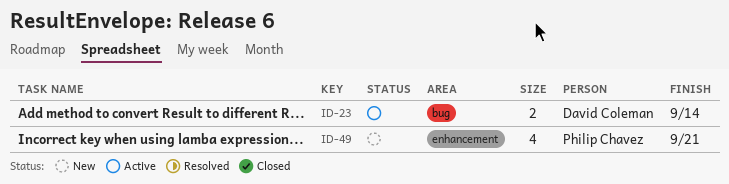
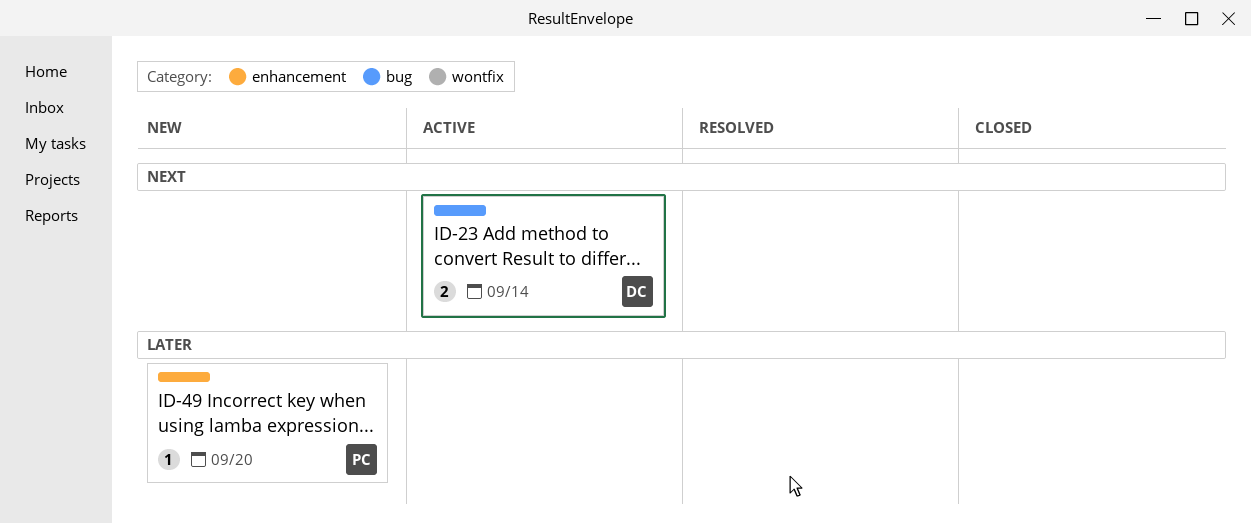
ID-49, estimate: 4 -> 1
ID-49, due: Sep 21 -> Sep 20

